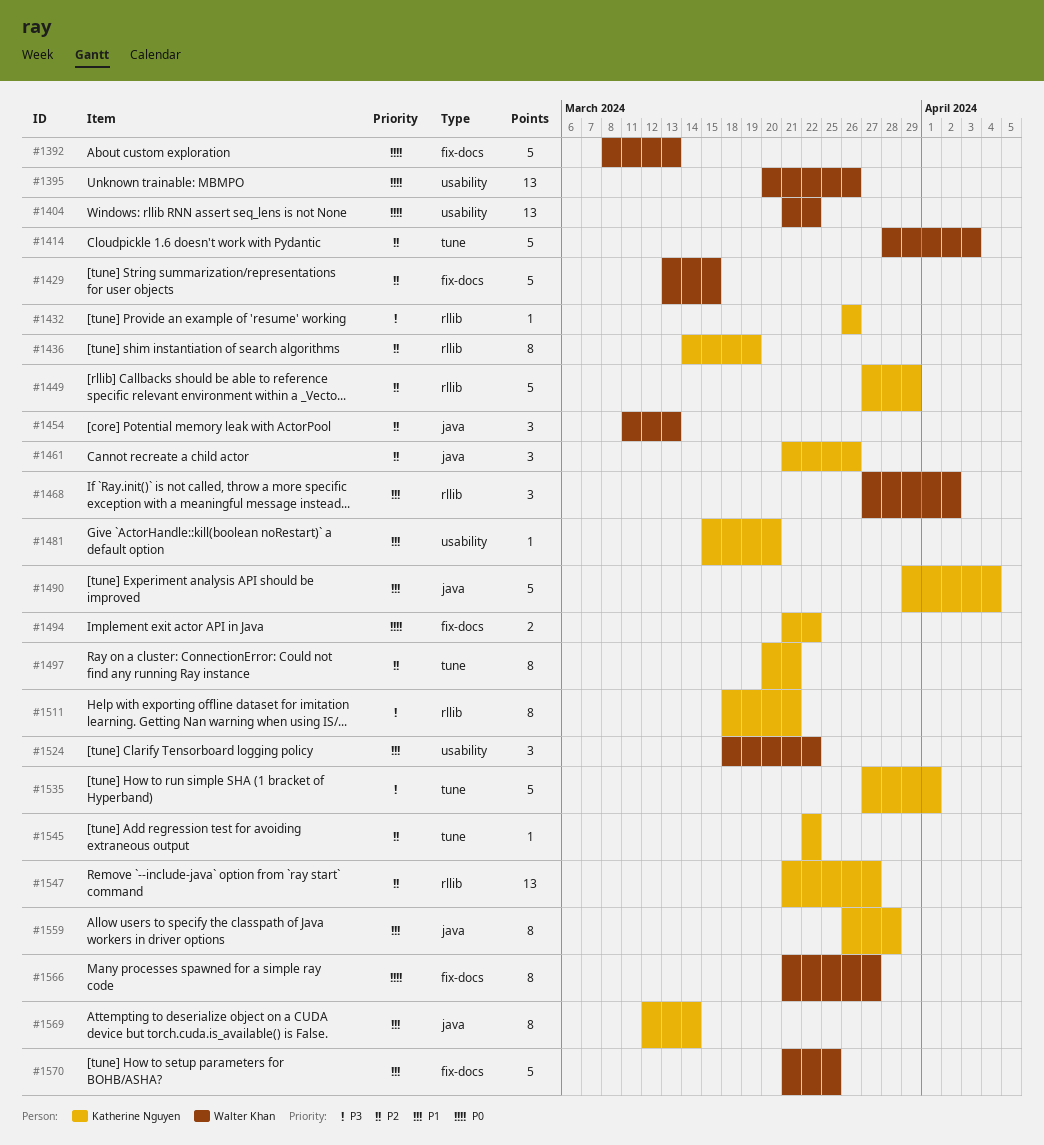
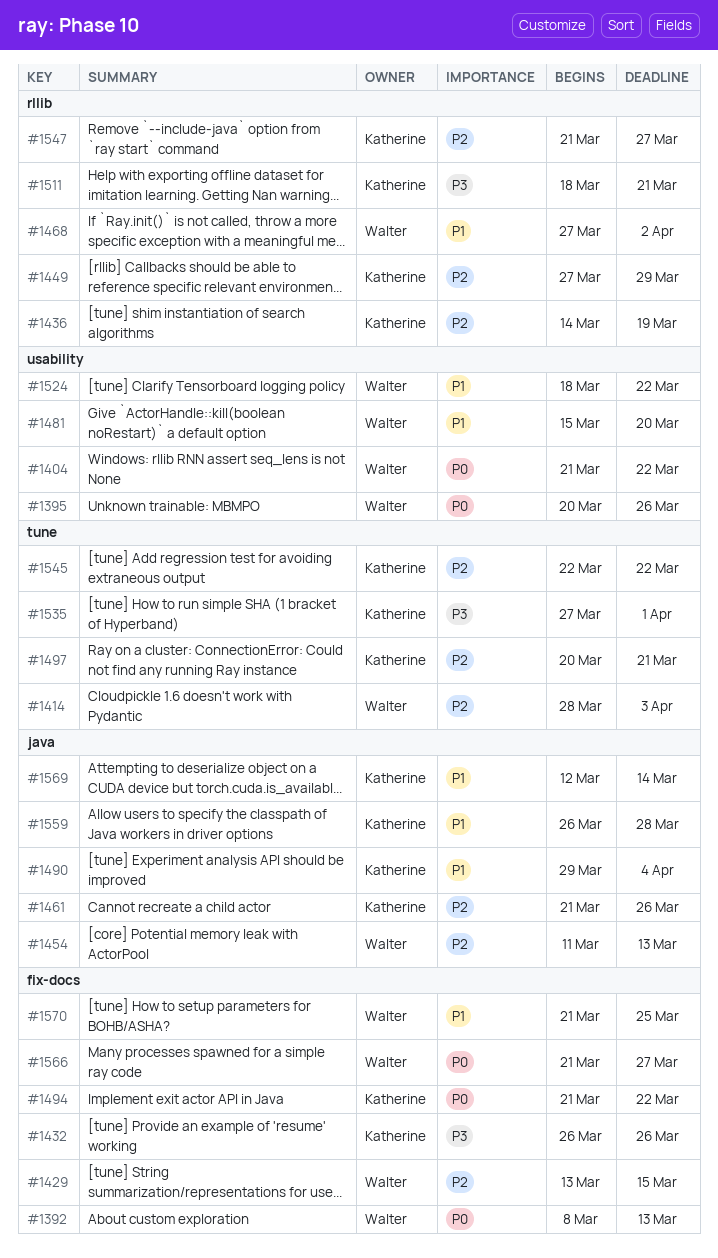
#1432, label: rllib -> fix-docs
#1481, owner: Katherine Nguyen -> Walter Khan

